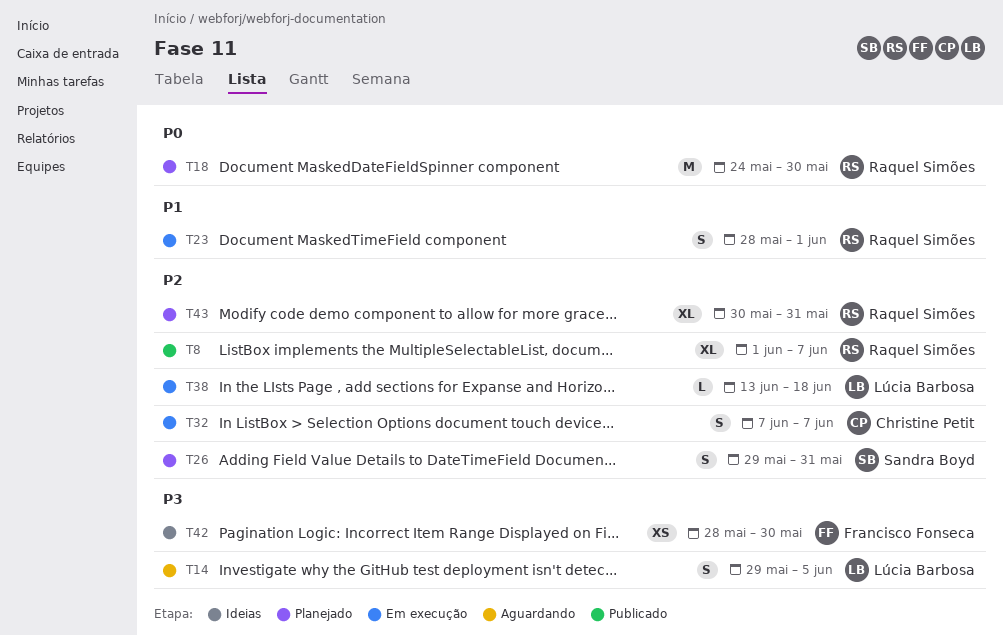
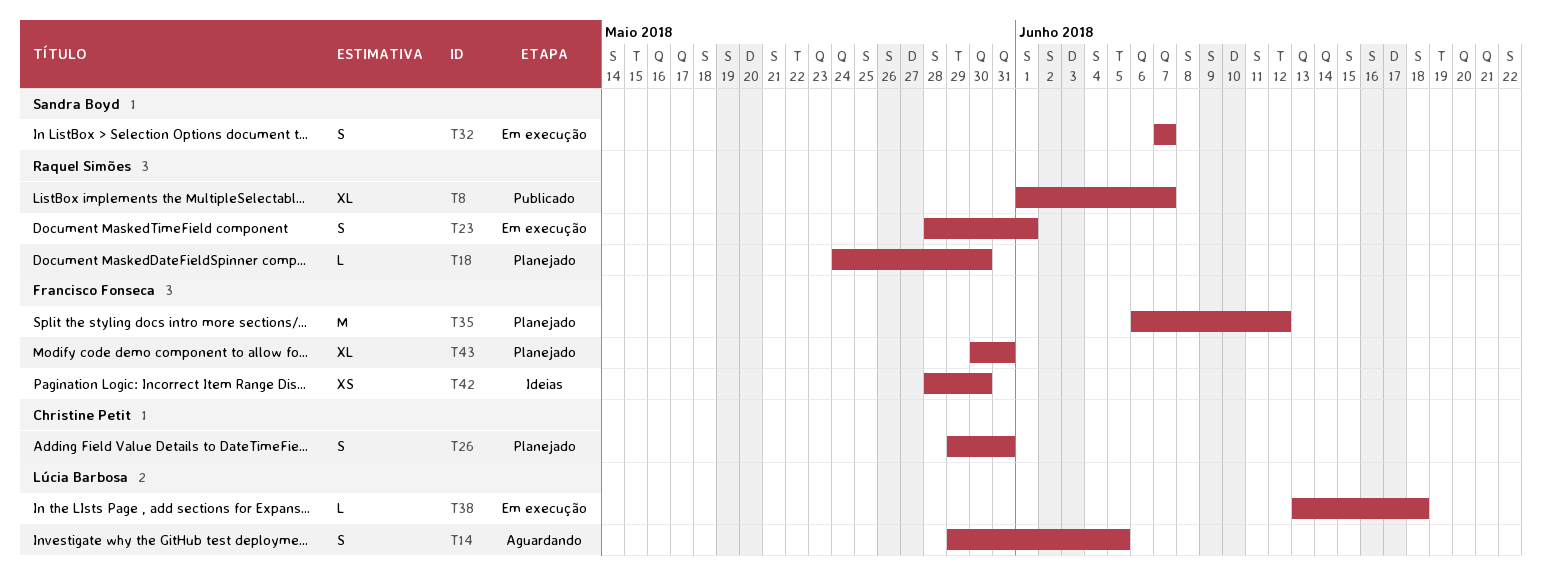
T18, estimate: M -> L
T26, owner: Sandra Boyd -> Christine Petit
T32, owner: Christine Petit -> Sandra Boyd
T35: none -> present
T43, owner: Raquel Simões -> Francisco Fonseca

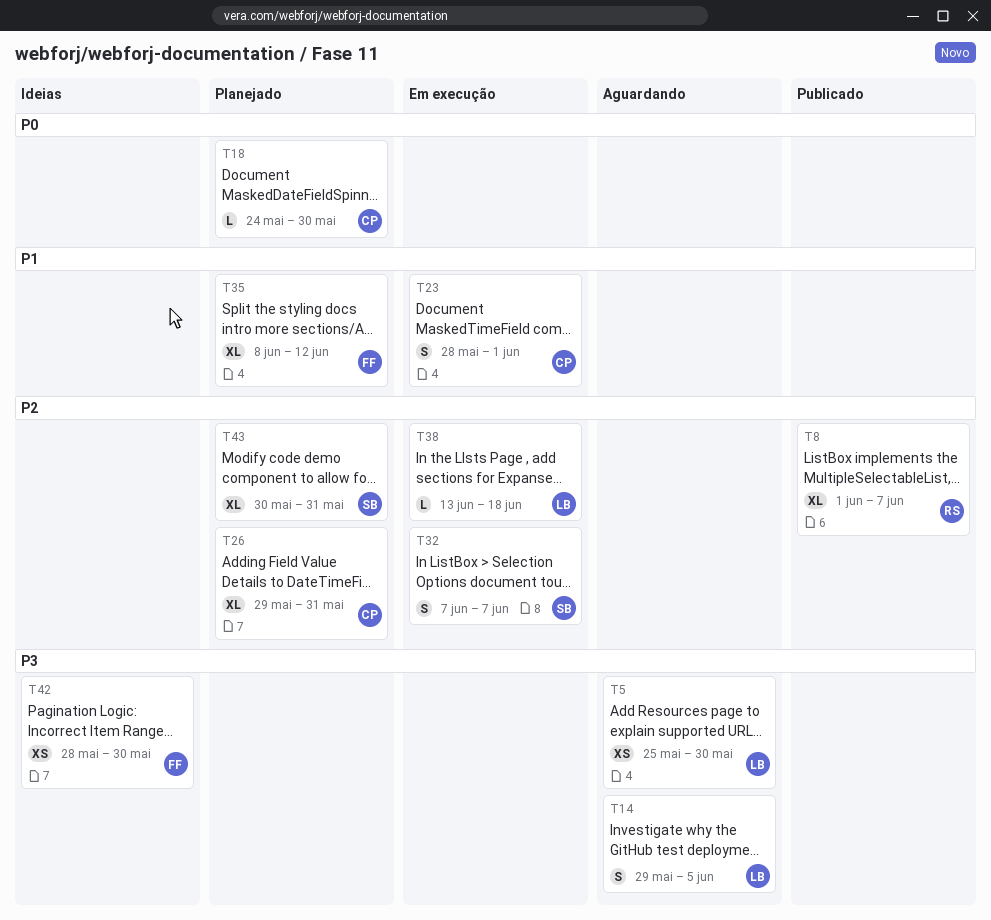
T5: none -> present
T18, owner: Raquel Simões -> Christine Petit
T23, owner: Raquel Simões -> Christine Petit
T26, estimate: S -> XL
T35, estimate: M -> XL
T35, start: Jun 6 -> Jun 8
T43, owner: Francisco Fonseca -> Sandra Boyd

